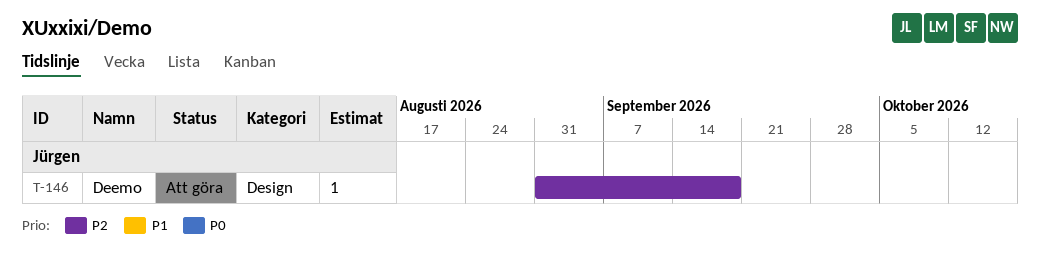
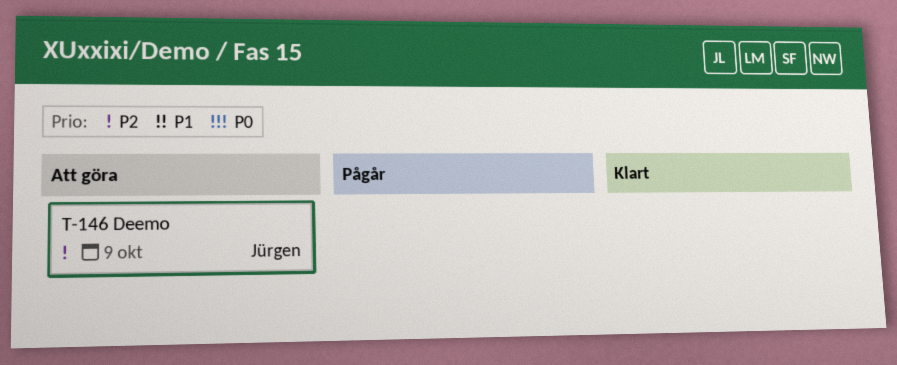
T-146, due: Sep 18 -> Oct 9

